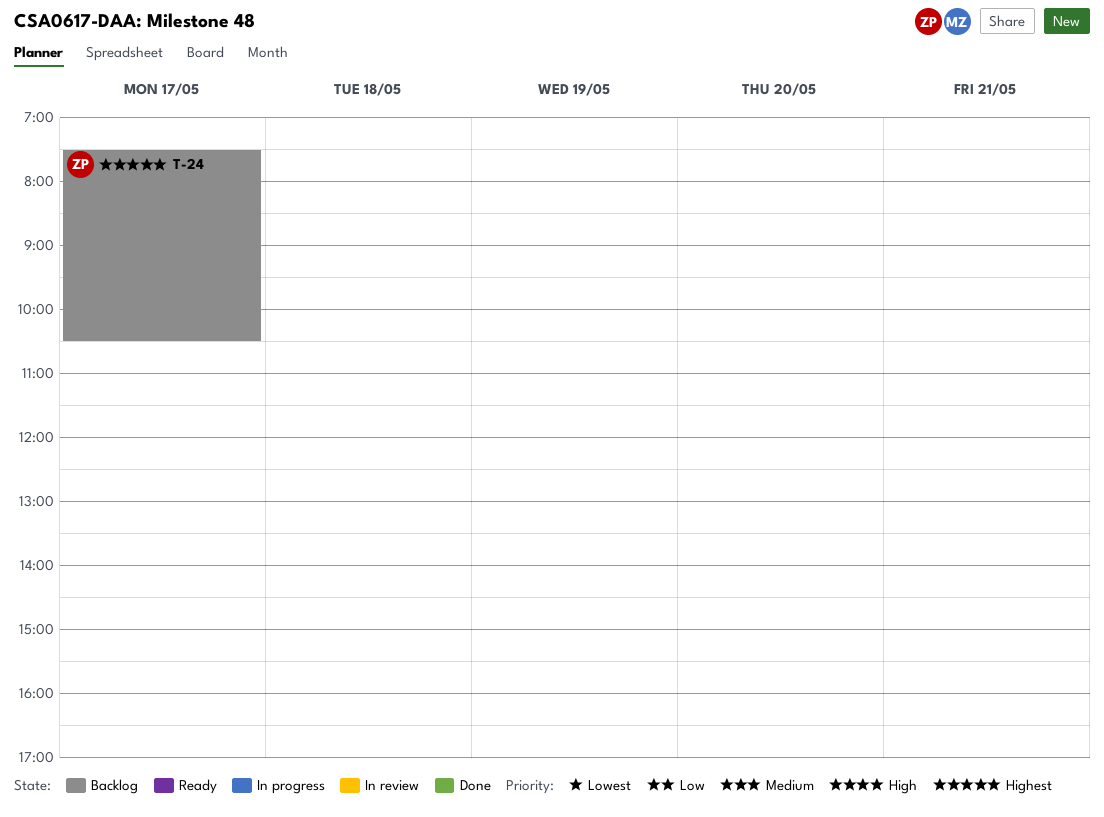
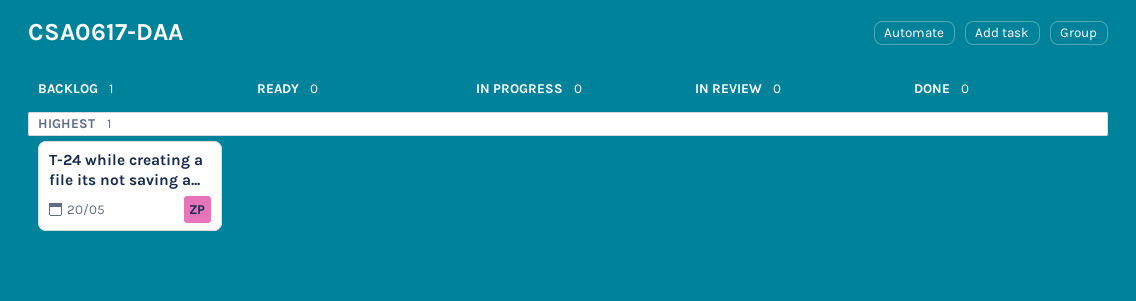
T-24, day: May 17 -> May 20

